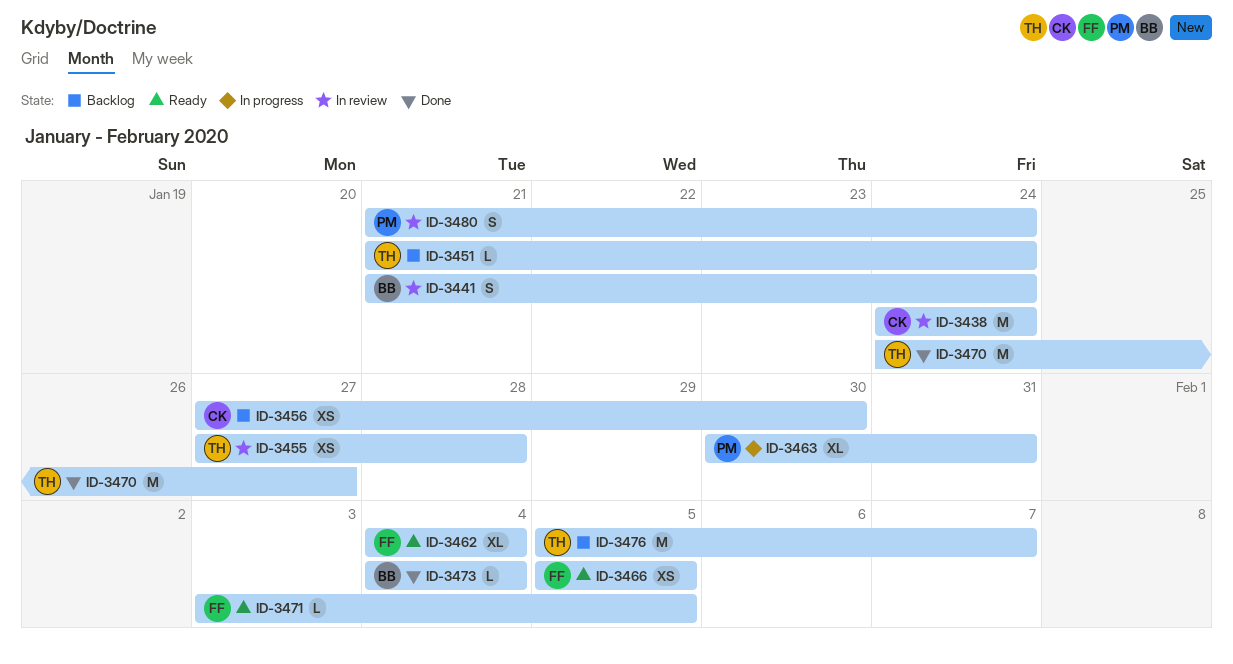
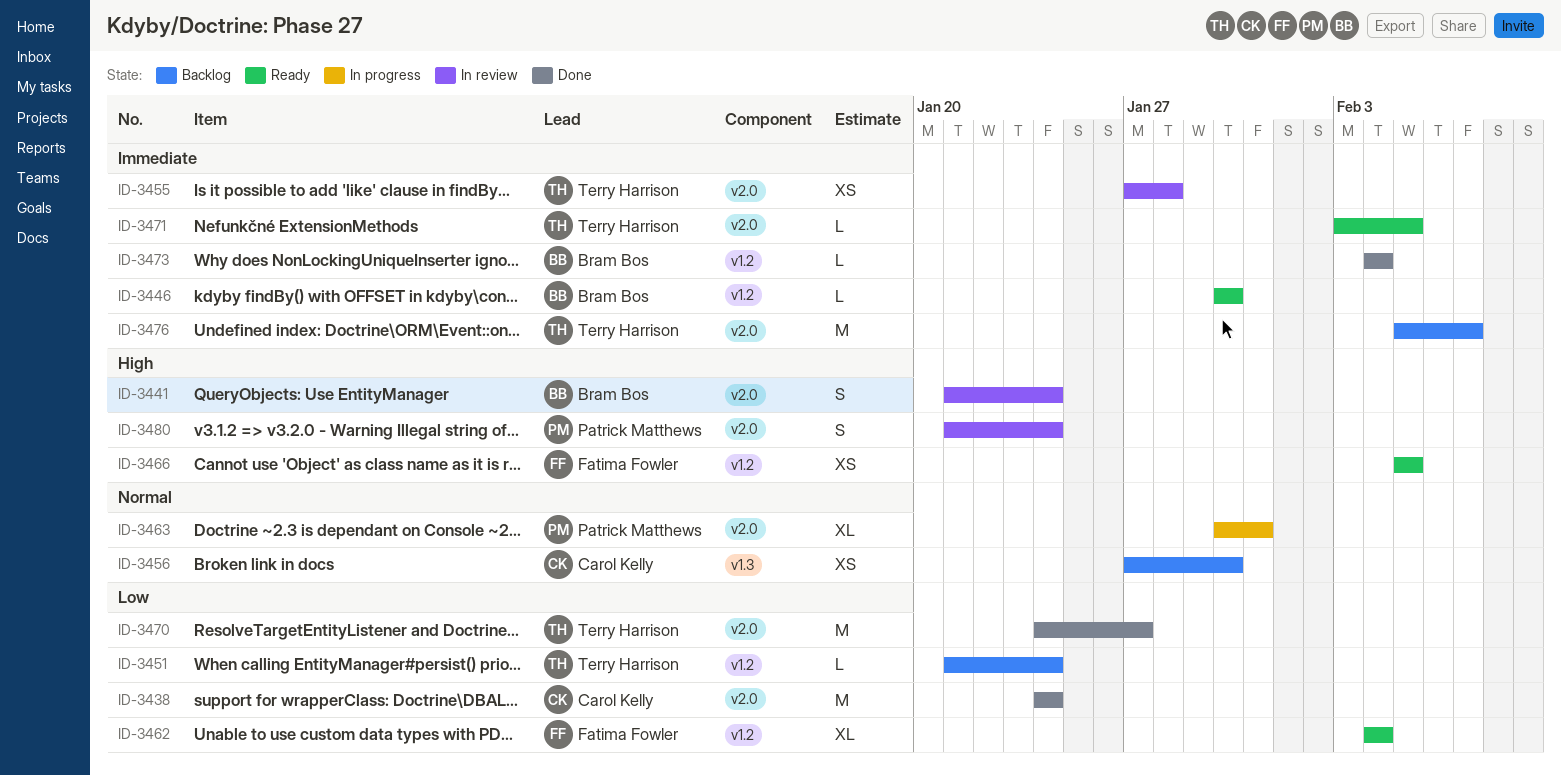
ID-3438, status: In review -> Done
ID-3446: none -> present
ID-3471, owner: Fatima Fowler -> Terry Harrison

